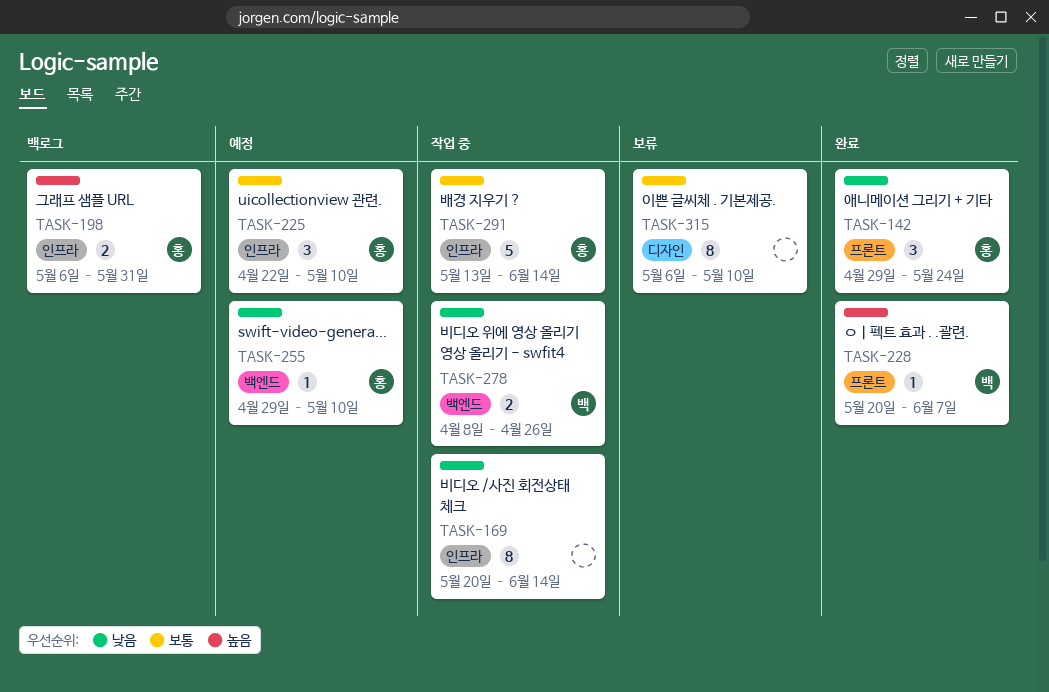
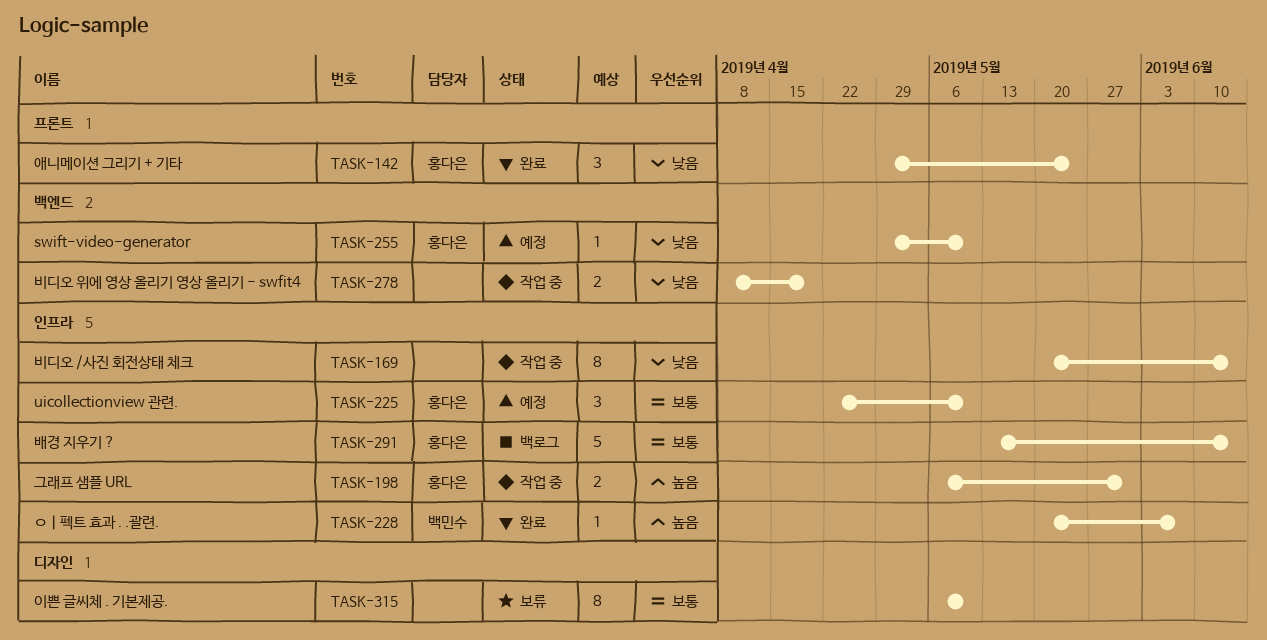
TASK-198, status: 백로그 -> 작업 중
TASK-228, label: 프론트 -> 인프라
TASK-278, owner: 백민수 -> none
TASK-278, due: Apr 26 -> Apr 19
TASK-291, status: 작업 중 -> 백로그

